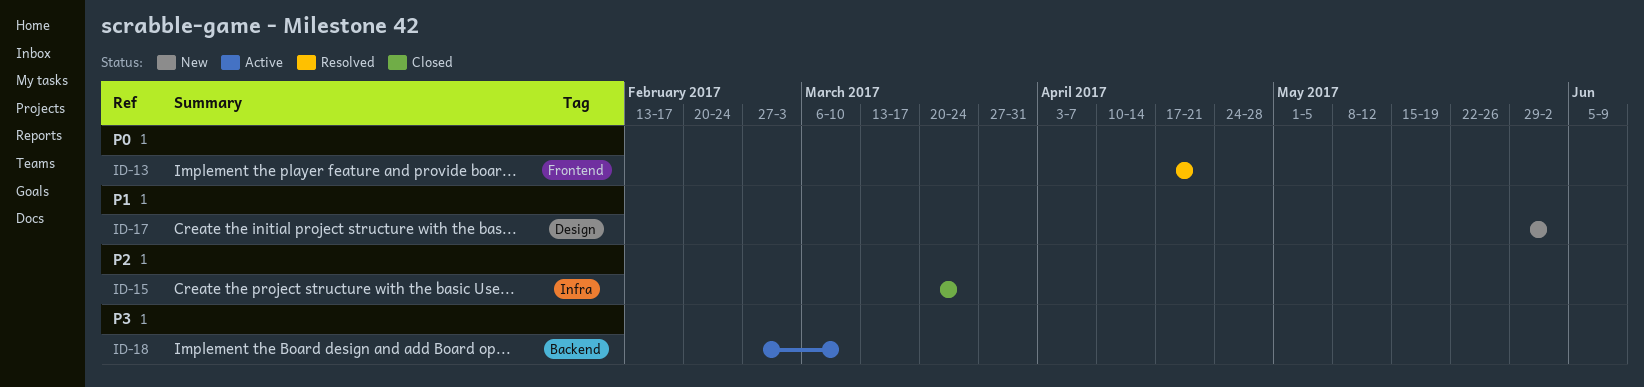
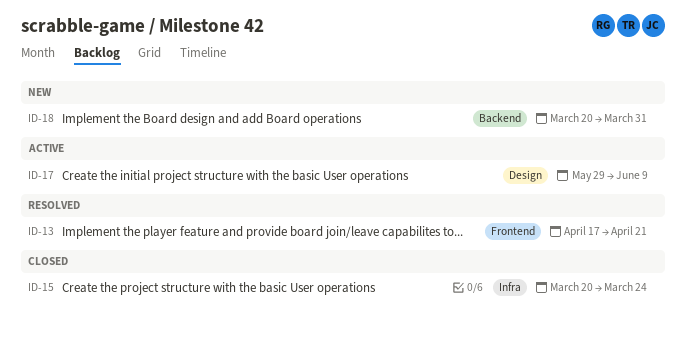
ID-17, status: New -> Active
ID-17, due: Jun 2 -> Jun 9
ID-18, status: Active -> New
ID-18, start: Feb 27 -> Mar 20
ID-18, due: Mar 10 -> Mar 31

